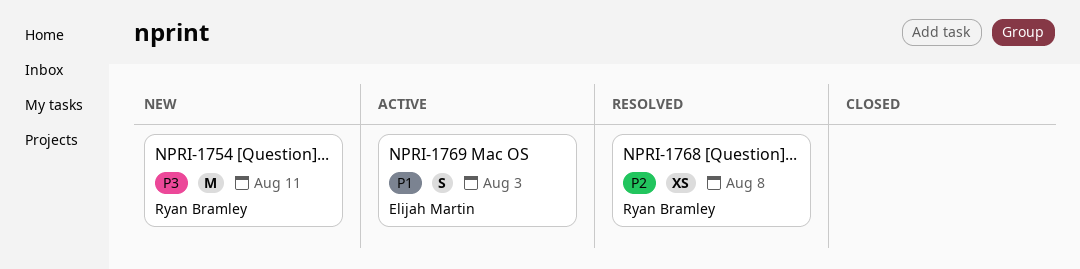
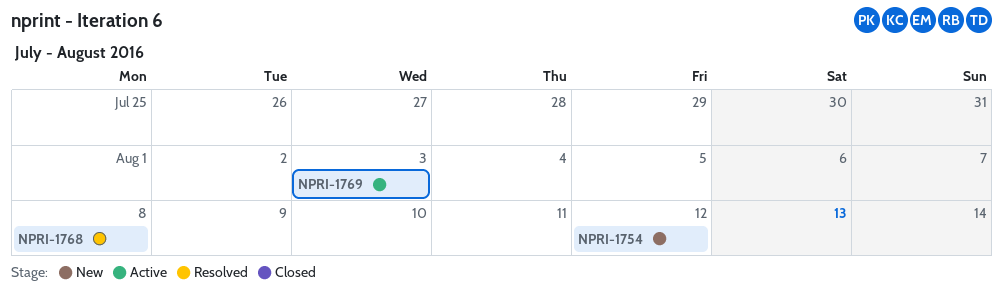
NPRI-1754, due: Aug 11 -> Aug 12

